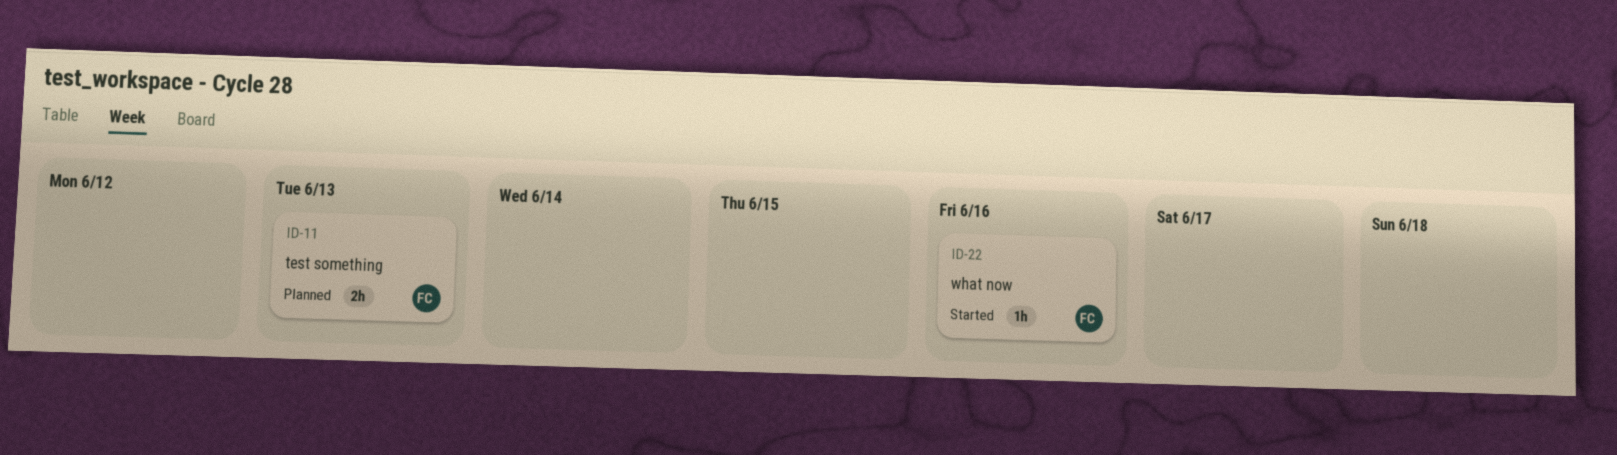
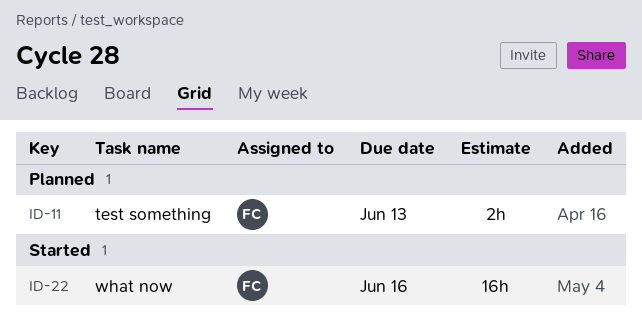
ID-22, estimate: 1h -> 16h

